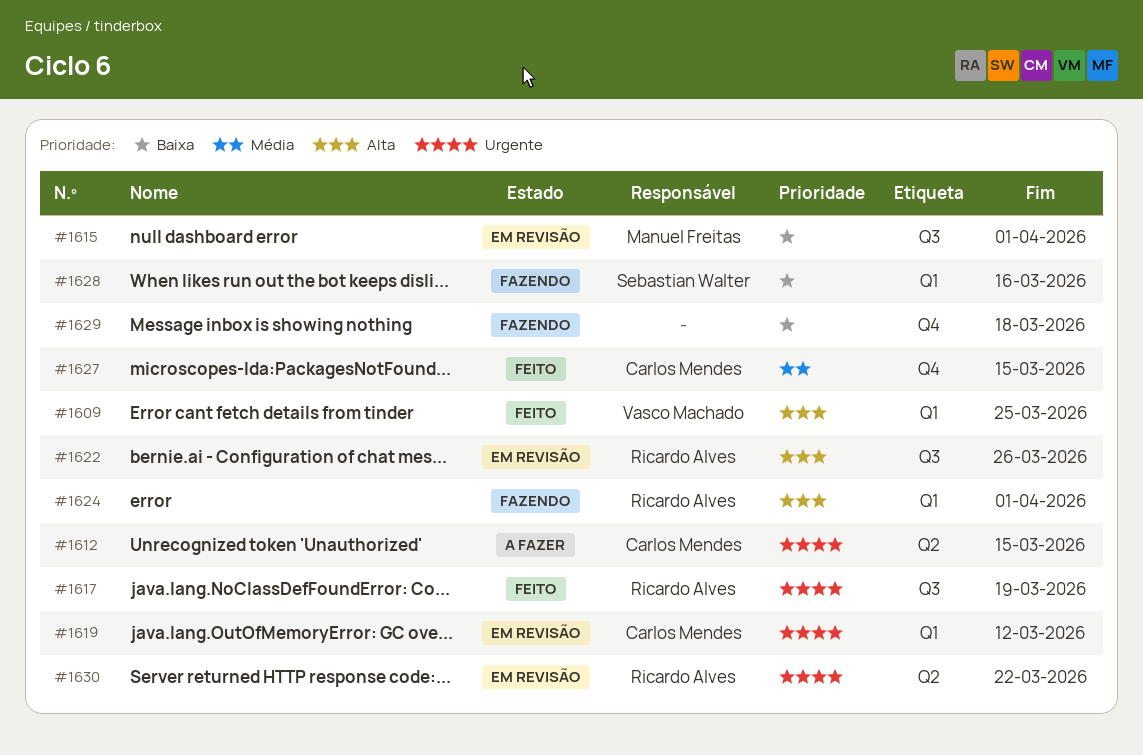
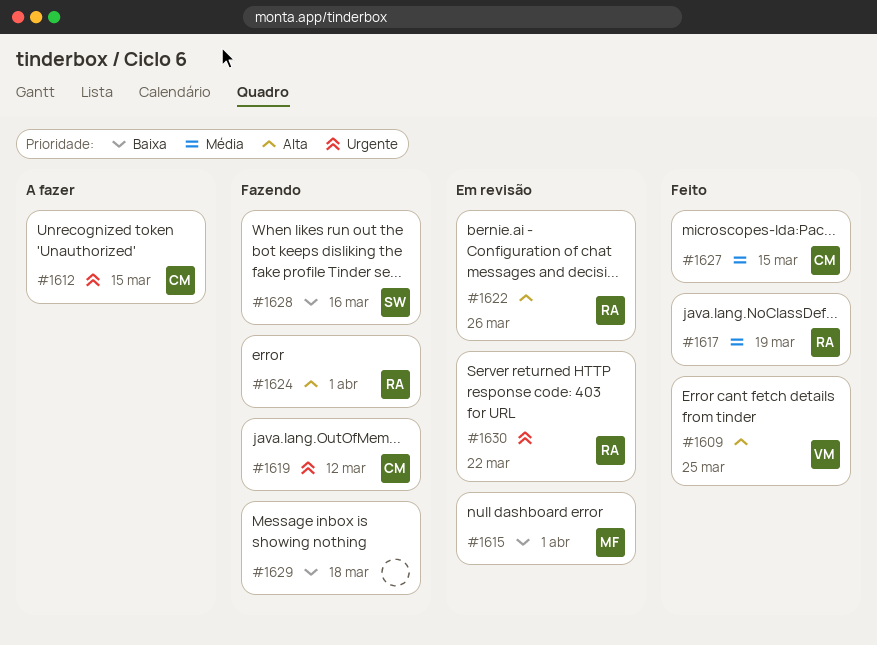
#1617, priority: Urgente -> Média
#1619, status: Em revisão -> Fazendo

